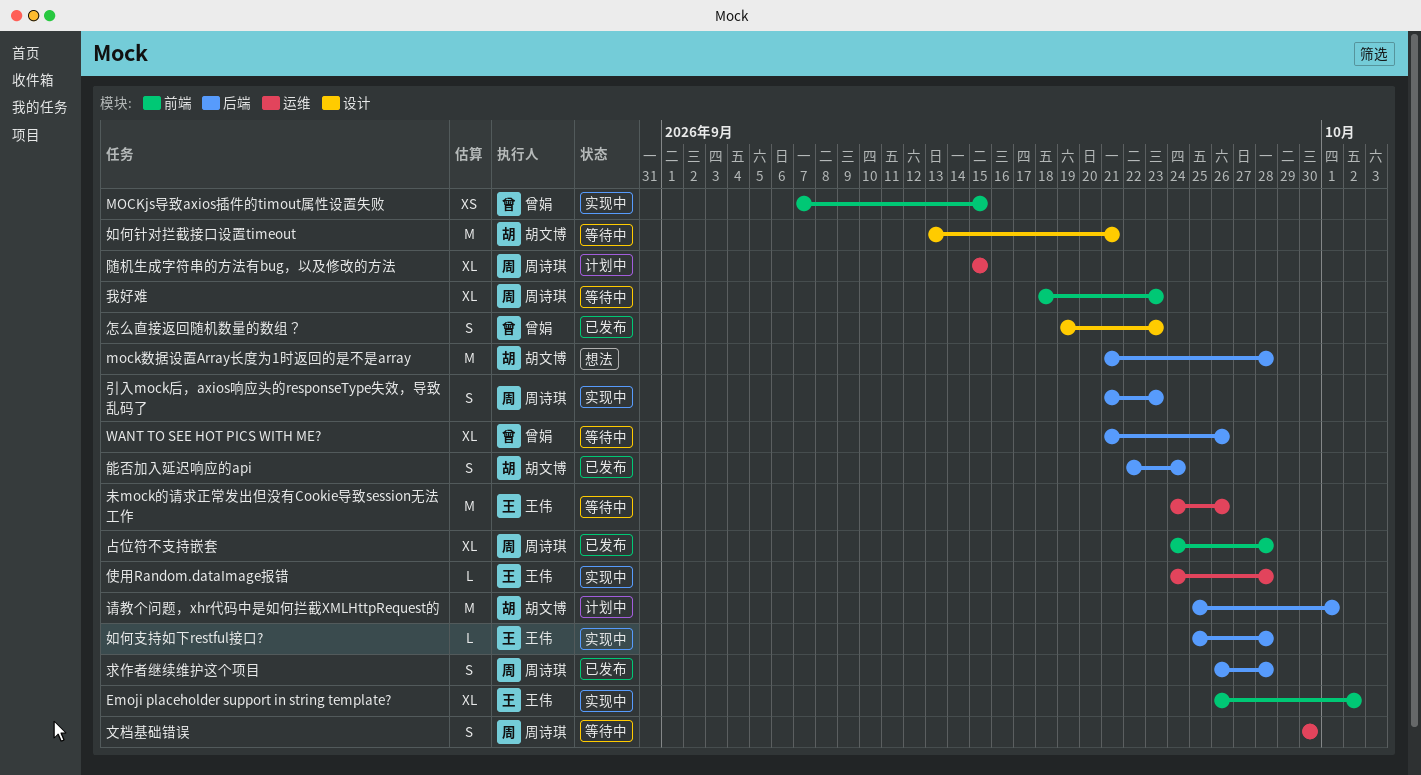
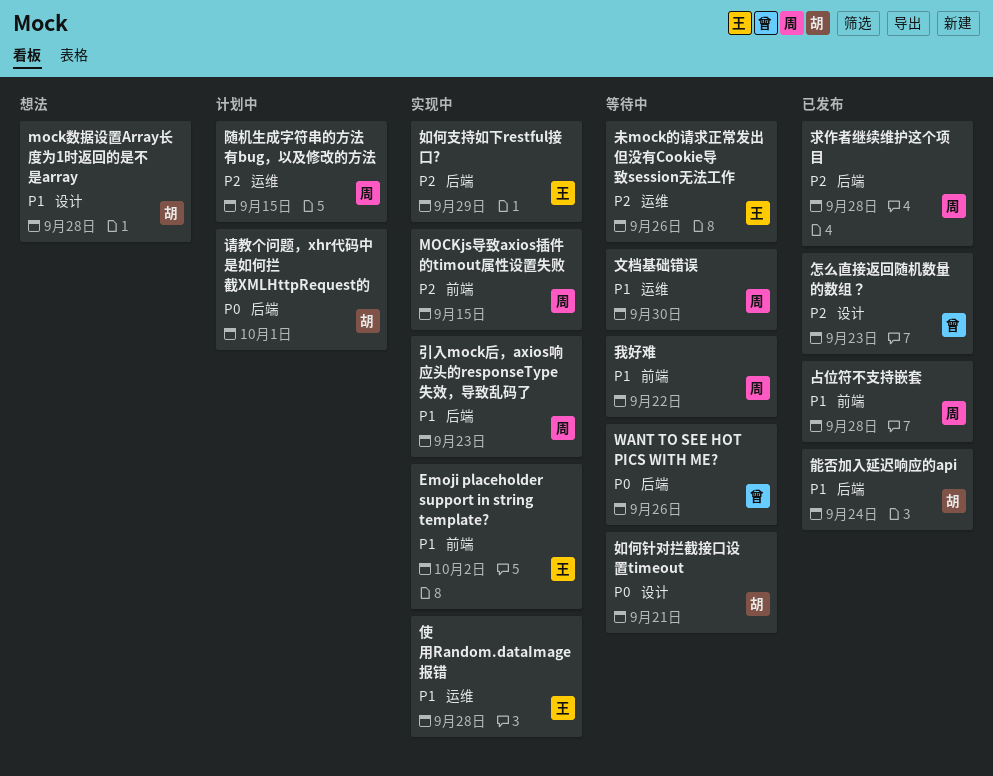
MOCKjs导致axios插件的timout属性设置失败, owner: 曾娟 -> 周诗琪
mock数据设置Array长度为1时返回的是不是array, label: 后端 -> 设计
如何支持如下restful接口?, due: Sep 28 -> Sep 29
我好难, due: Sep 23 -> Sep 22

